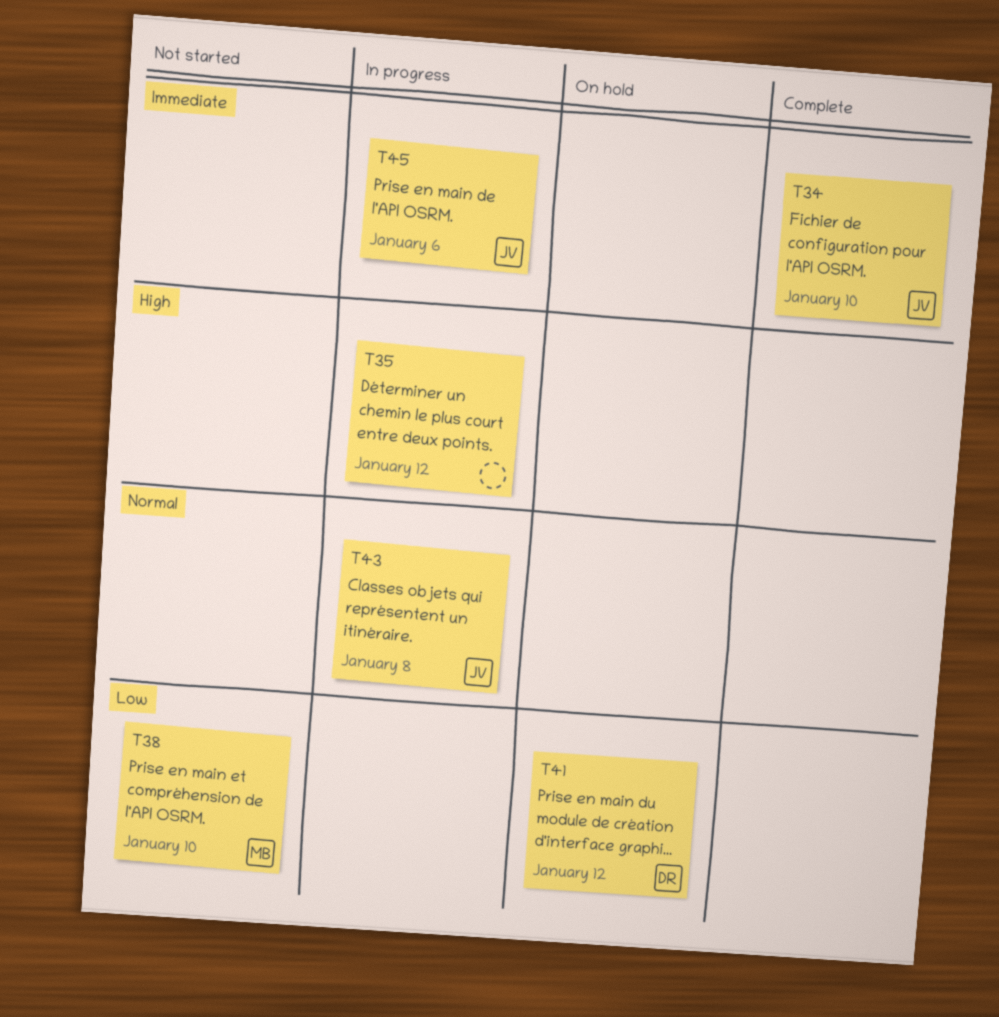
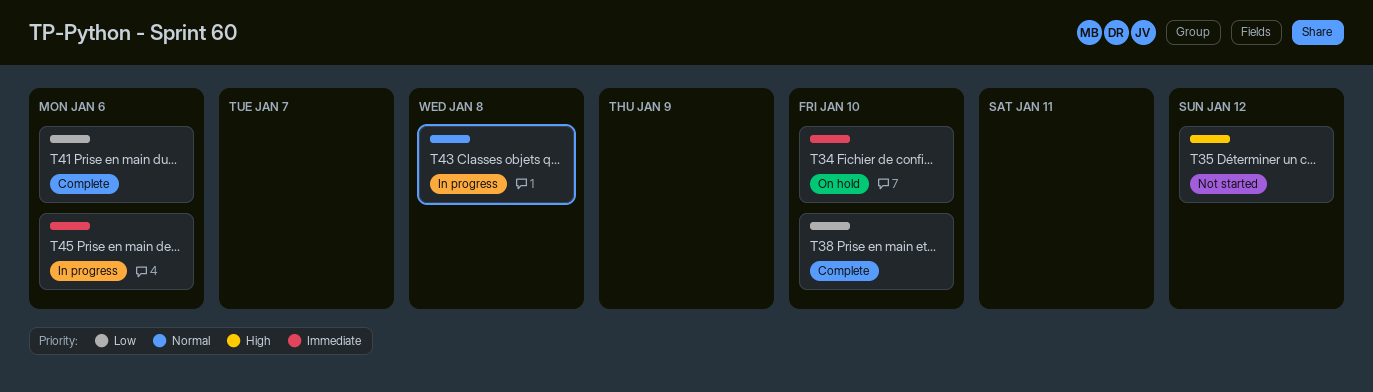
T34, status: Complete -> On hold
T35, status: In progress -> Not started
T38, status: Not started -> Complete
T41, status: On hold -> Complete
T41, due: Jan 12 -> Jan 6

